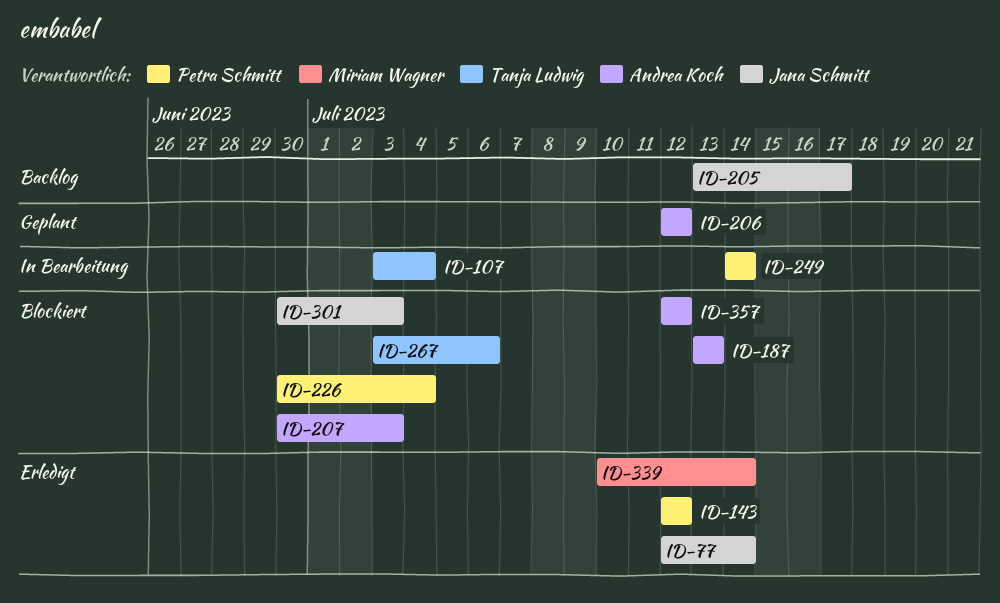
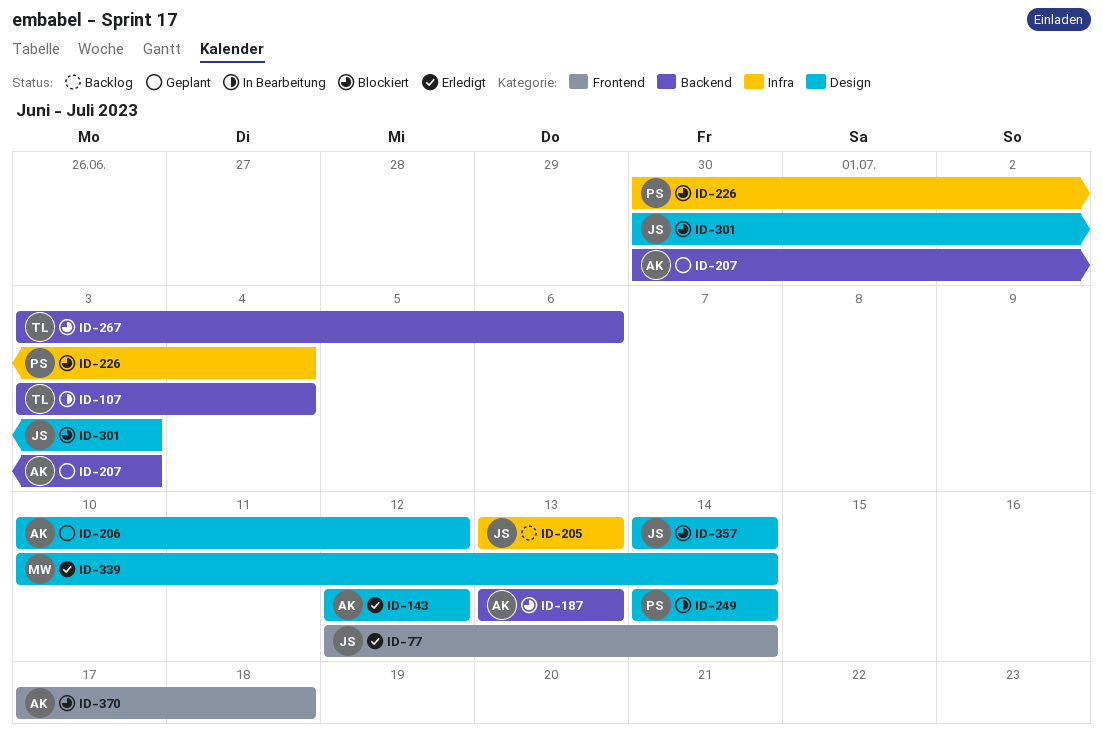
ID-143, owner: Petra Schmitt -> Andrea Koch
ID-205, due: Jul 17 -> Jul 13
ID-206, start: Jul 12 -> Jul 10
ID-207, status: Blockiert -> Geplant
ID-357, owner: Andrea Koch -> Jana Schmitt
ID-357, start: Jul 12 -> Jul 14
ID-357, due: Jul 12 -> Jul 14
ID-370: none -> present

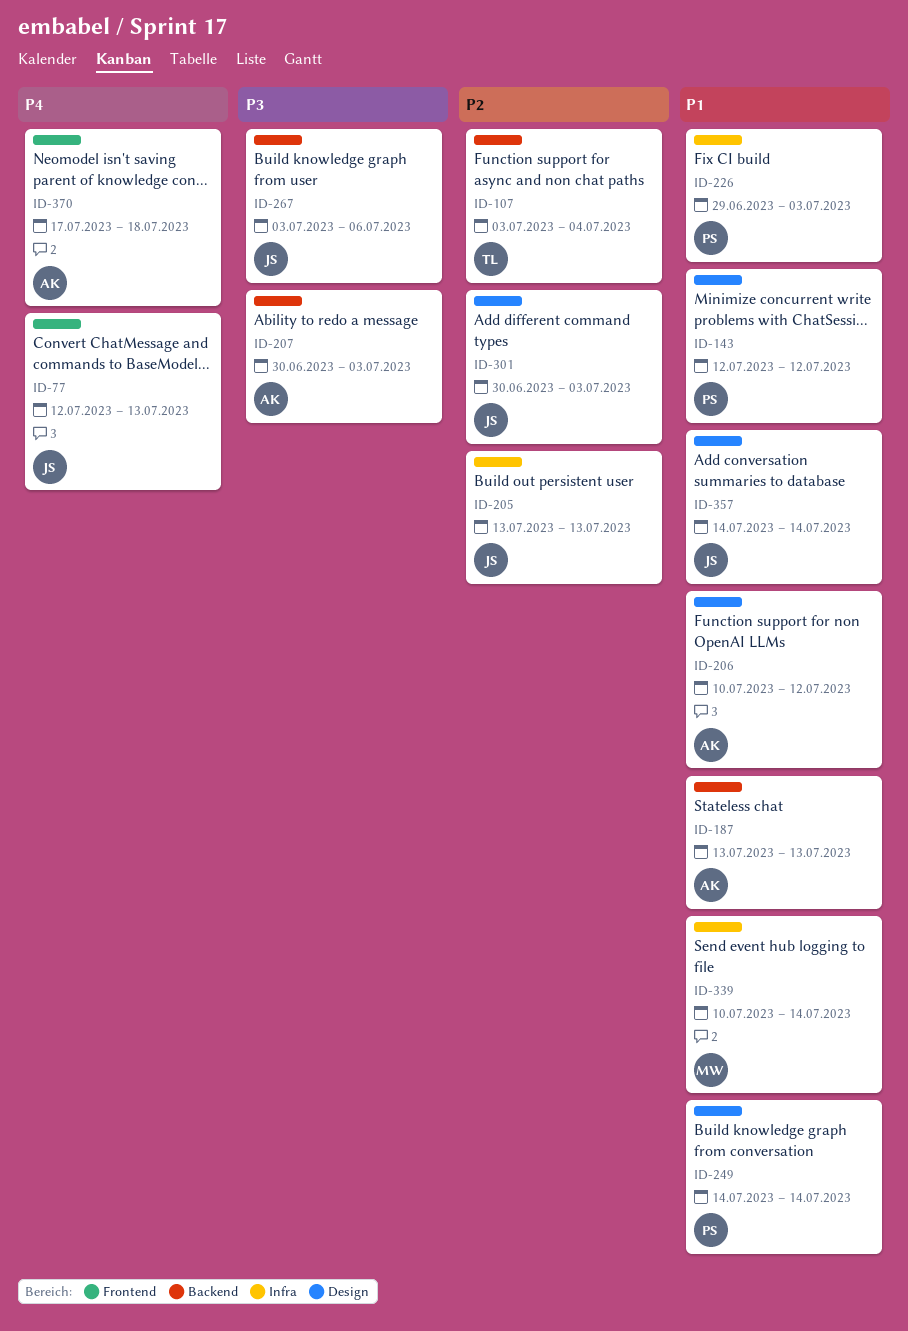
ID-77, due: Jul 14 -> Jul 13
ID-143, owner: AK -> PS
ID-226, start: Jun 30 -> Jun 29
ID-226, due: Jul 4 -> Jul 3
ID-267, owner: TL -> JS
ID-339, label: Design -> Infra

